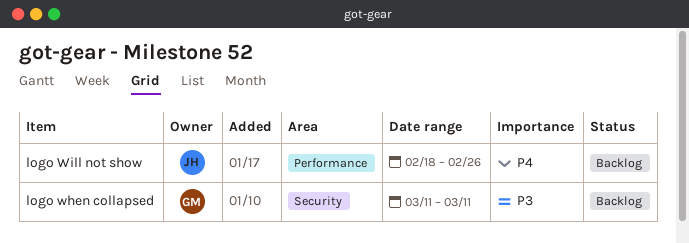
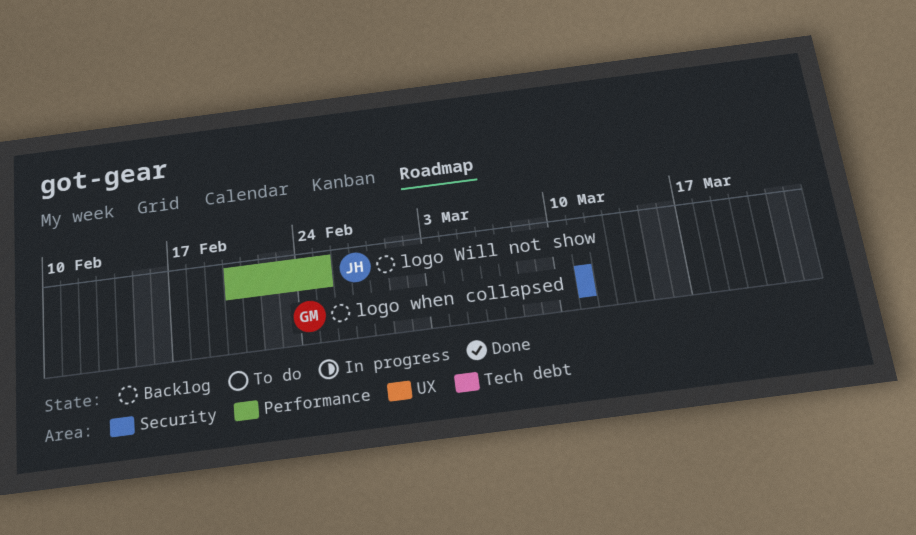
logo Will not show, start: Feb 18 -> Feb 20
logo Will not show, due: Feb 26 -> Feb 25

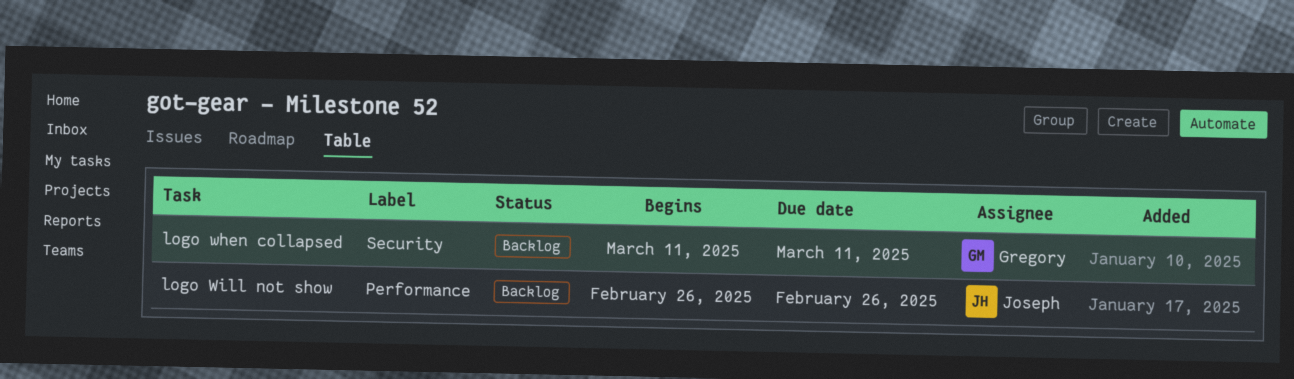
logo Will not show, start: Feb 20 -> Feb 26
logo Will not show, due: Feb 25 -> Feb 26

